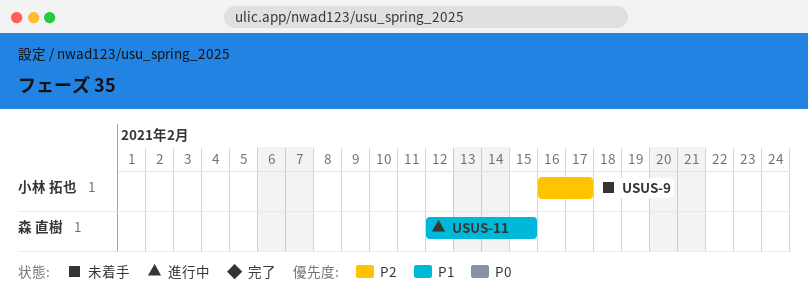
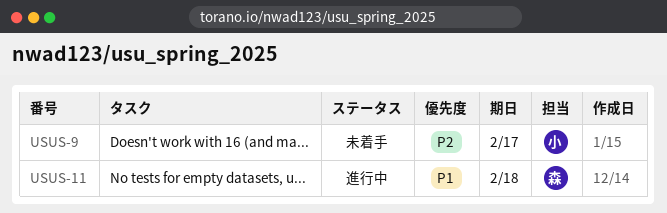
USUS-11, due: Feb 15 -> Feb 18

